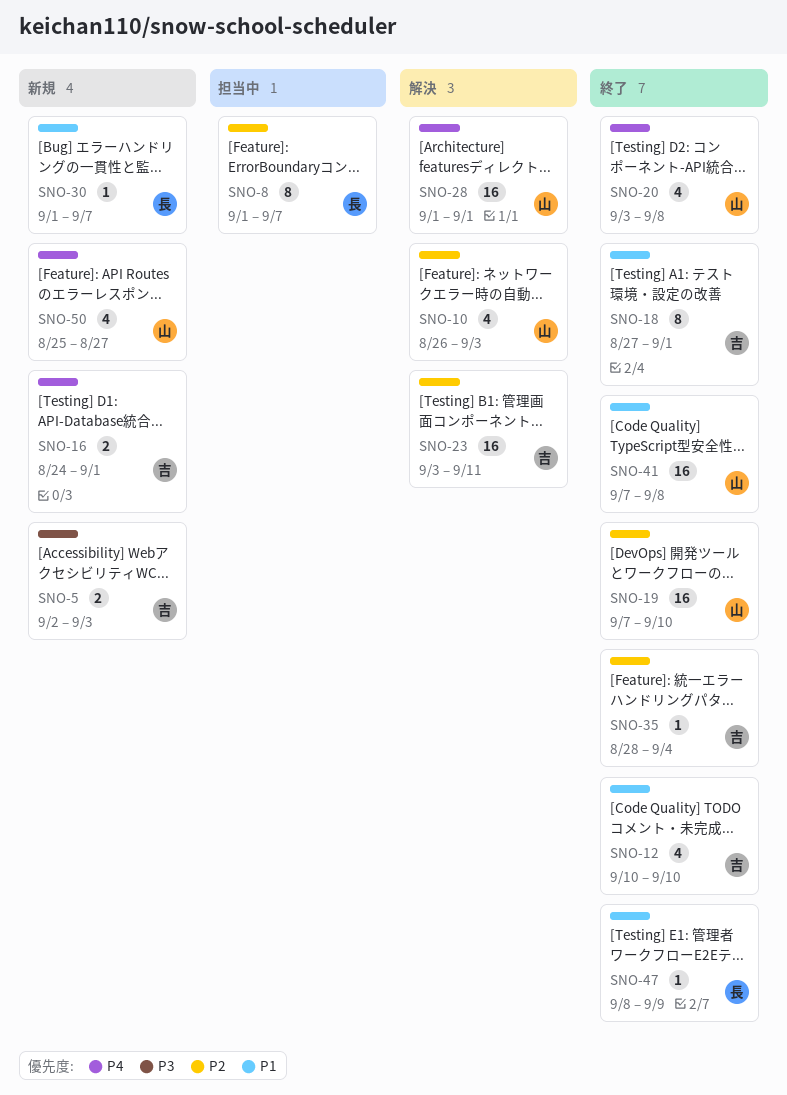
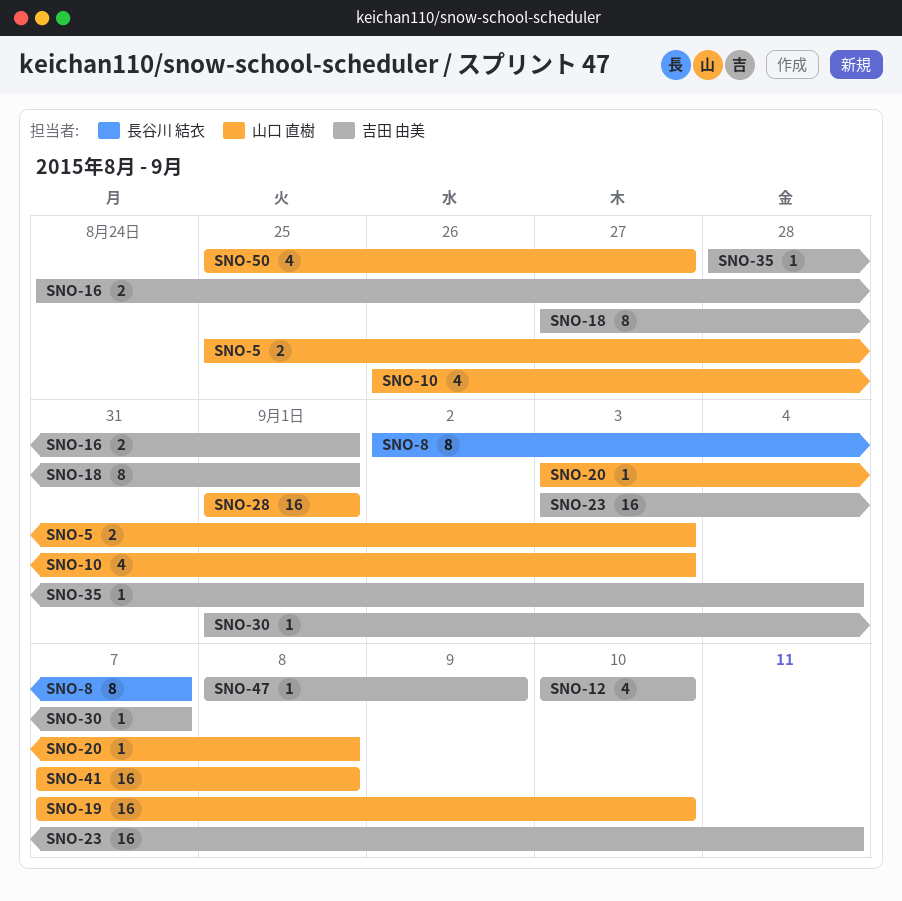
SNO-5, owner: 吉田 由美 -> 山口 直樹
SNO-5, start: Sep 2 -> Aug 25
SNO-8, start: Sep 1 -> Sep 2
SNO-20, estimate: 4 -> 1
SNO-30, owner: 長谷川 結衣 -> 吉田 由美
SNO-47, owner: 長谷川 結衣 -> 吉田 由美

